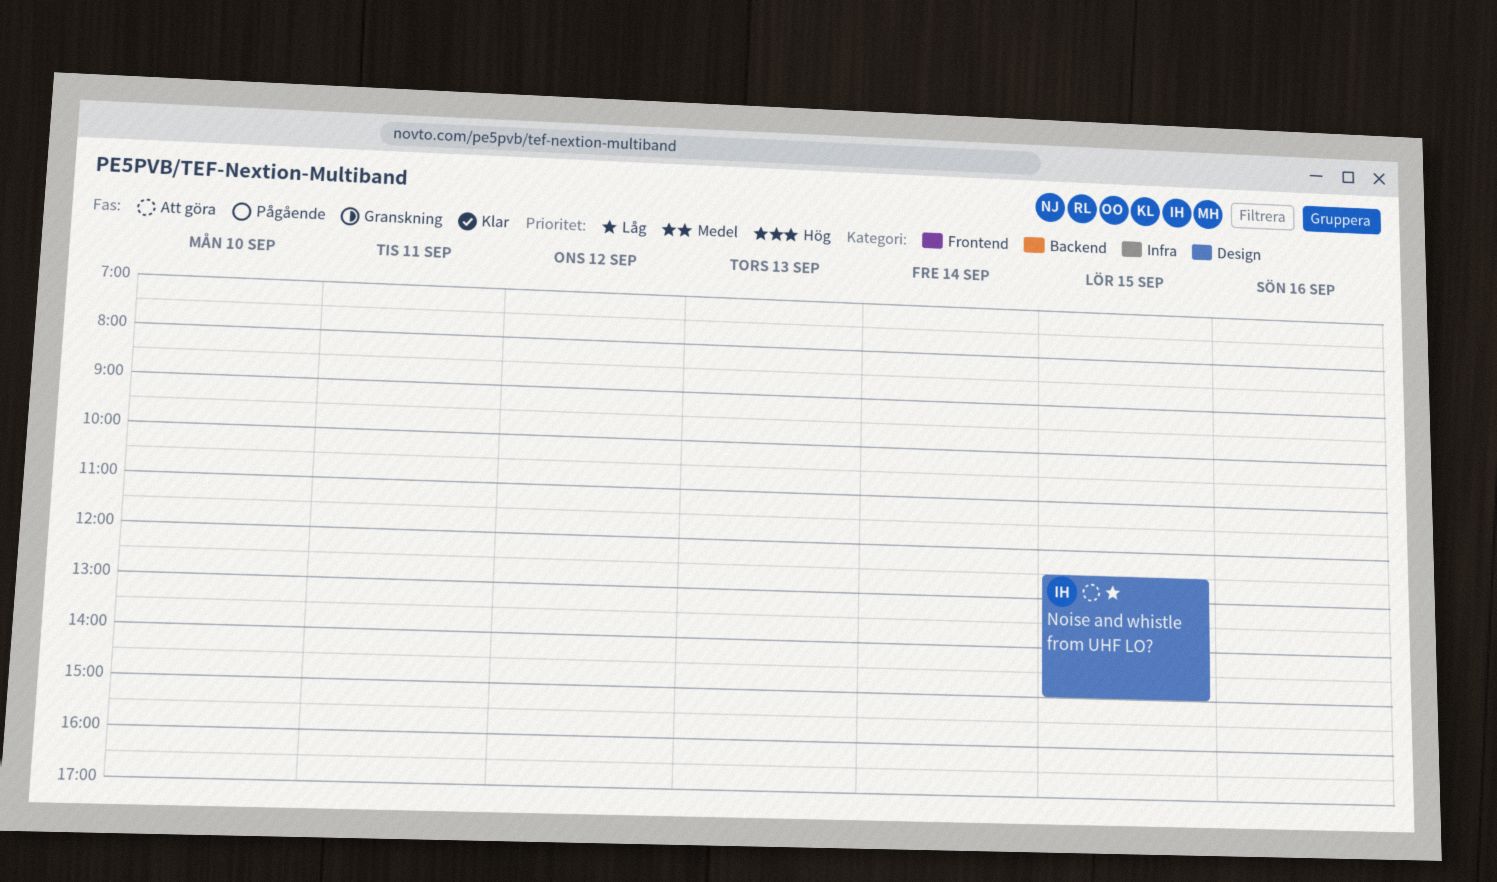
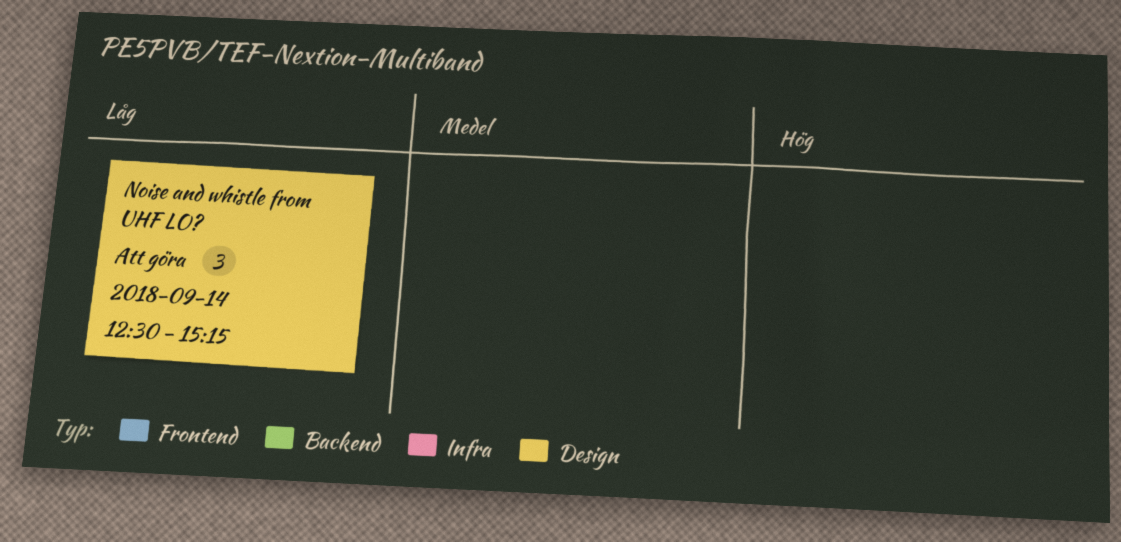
Noise and whistle from UHF LO?, day: Sep 15 -> Sep 14
Noise and whistle from UHF LO?, ends: 15:00 -> 15:15

